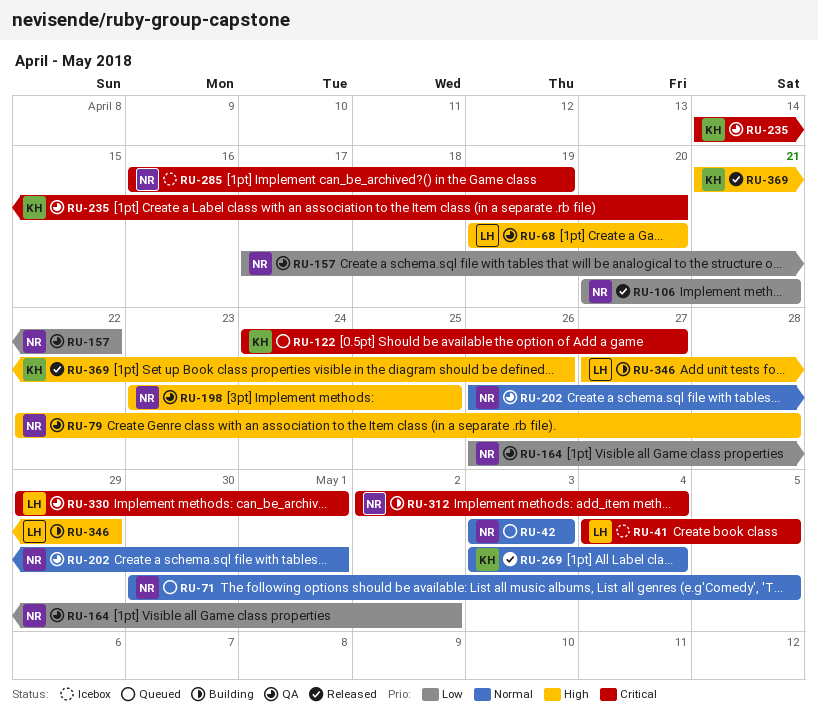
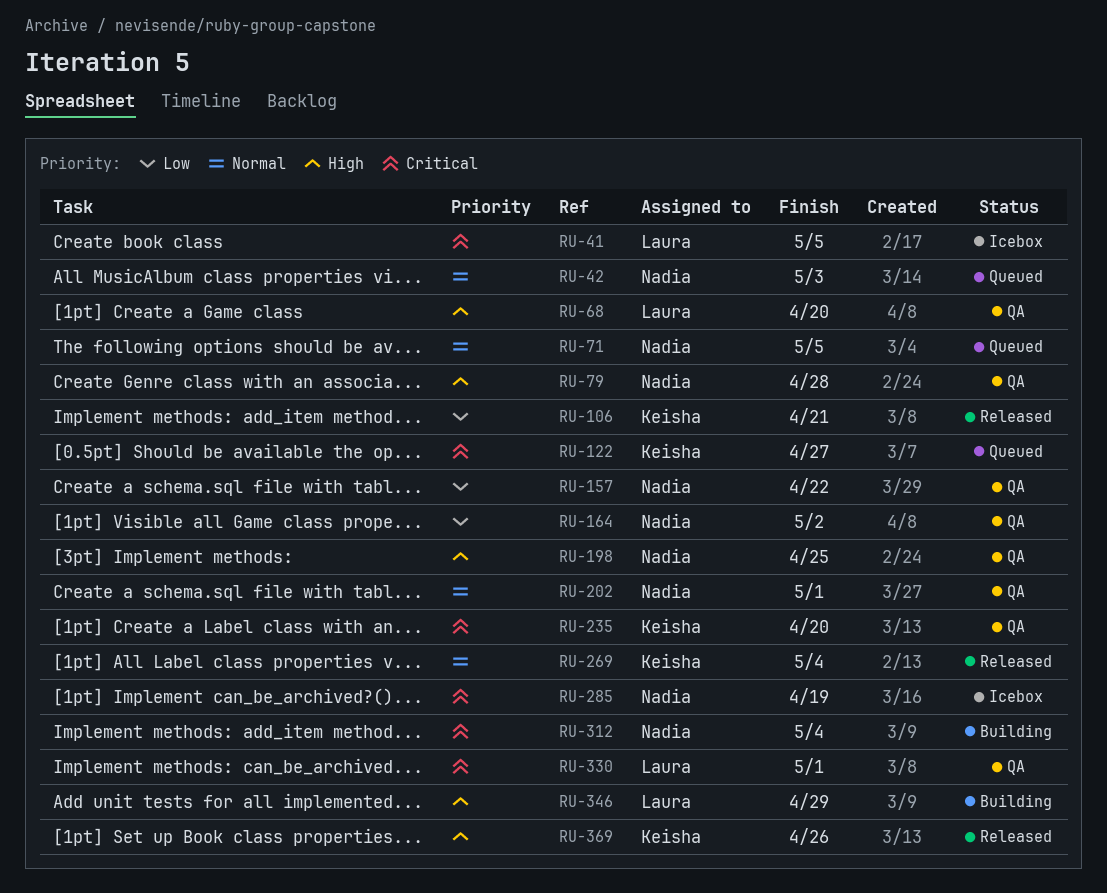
RU-106, owner: Nadia -> Keisha

